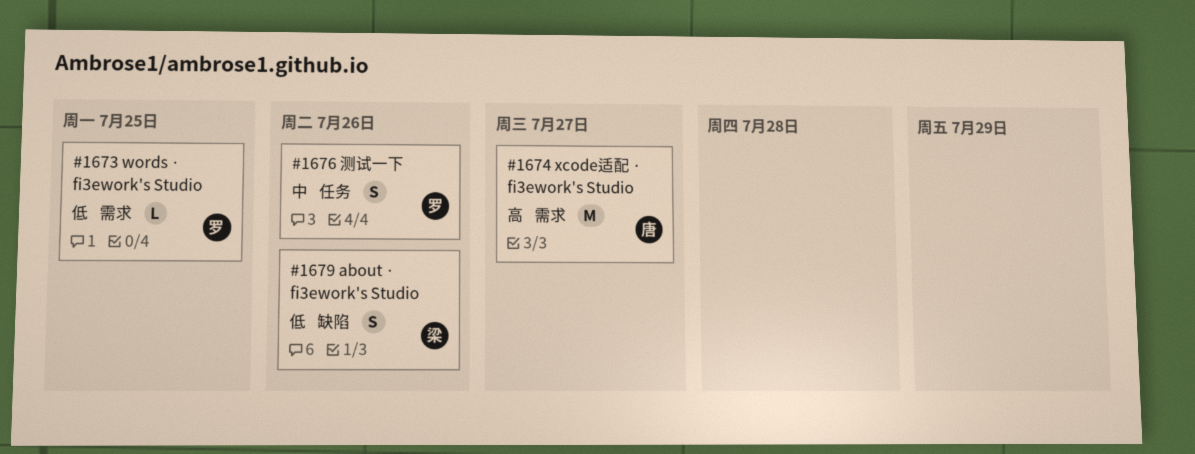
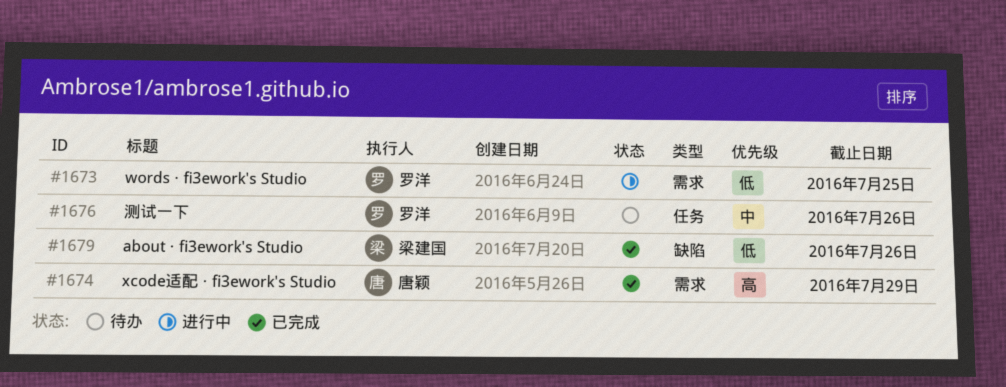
#1674, due: Jul 27 -> Jul 29

